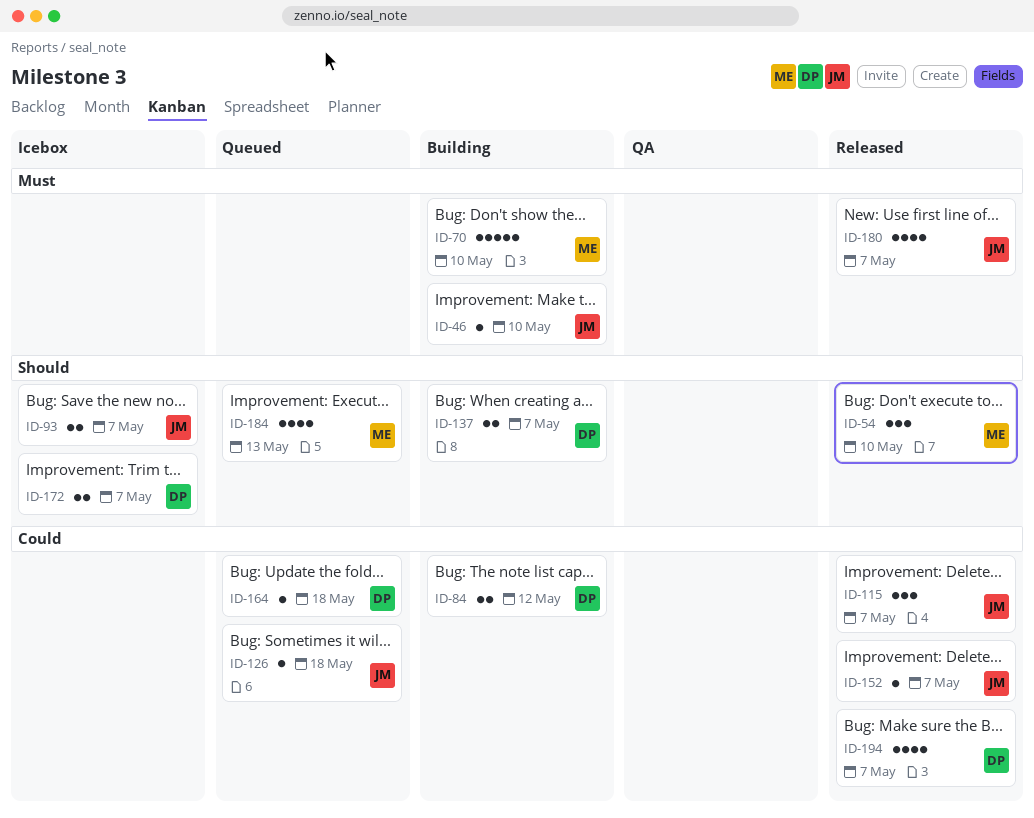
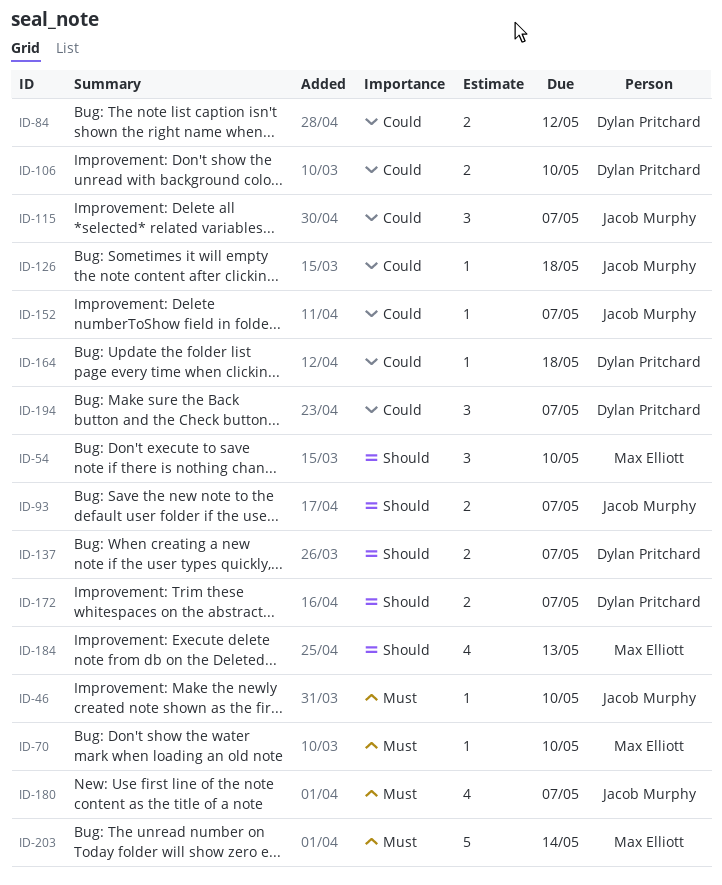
ID-70, estimate: 5 -> 1
ID-106: none -> present
ID-194, estimate: 4 -> 3
ID-203: none -> present

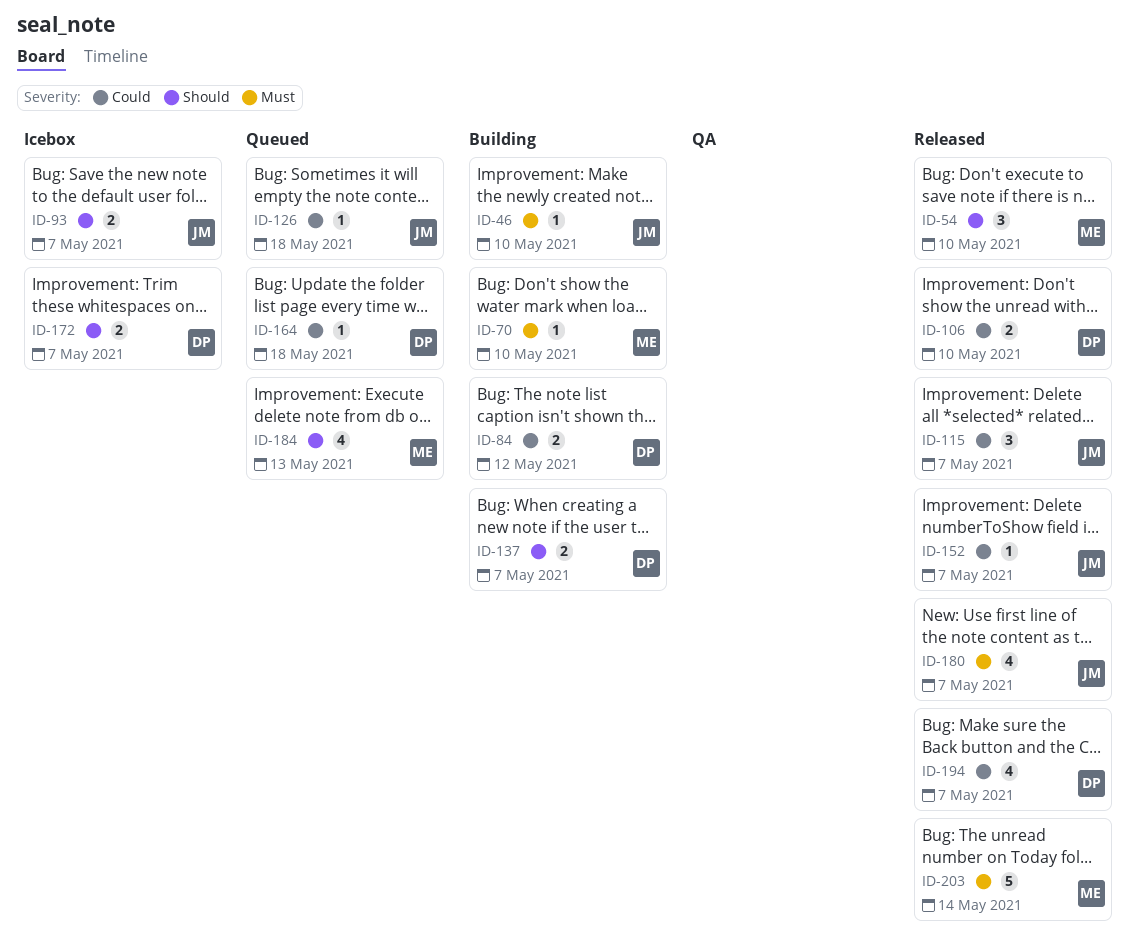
ID-194, estimate: 3 -> 4

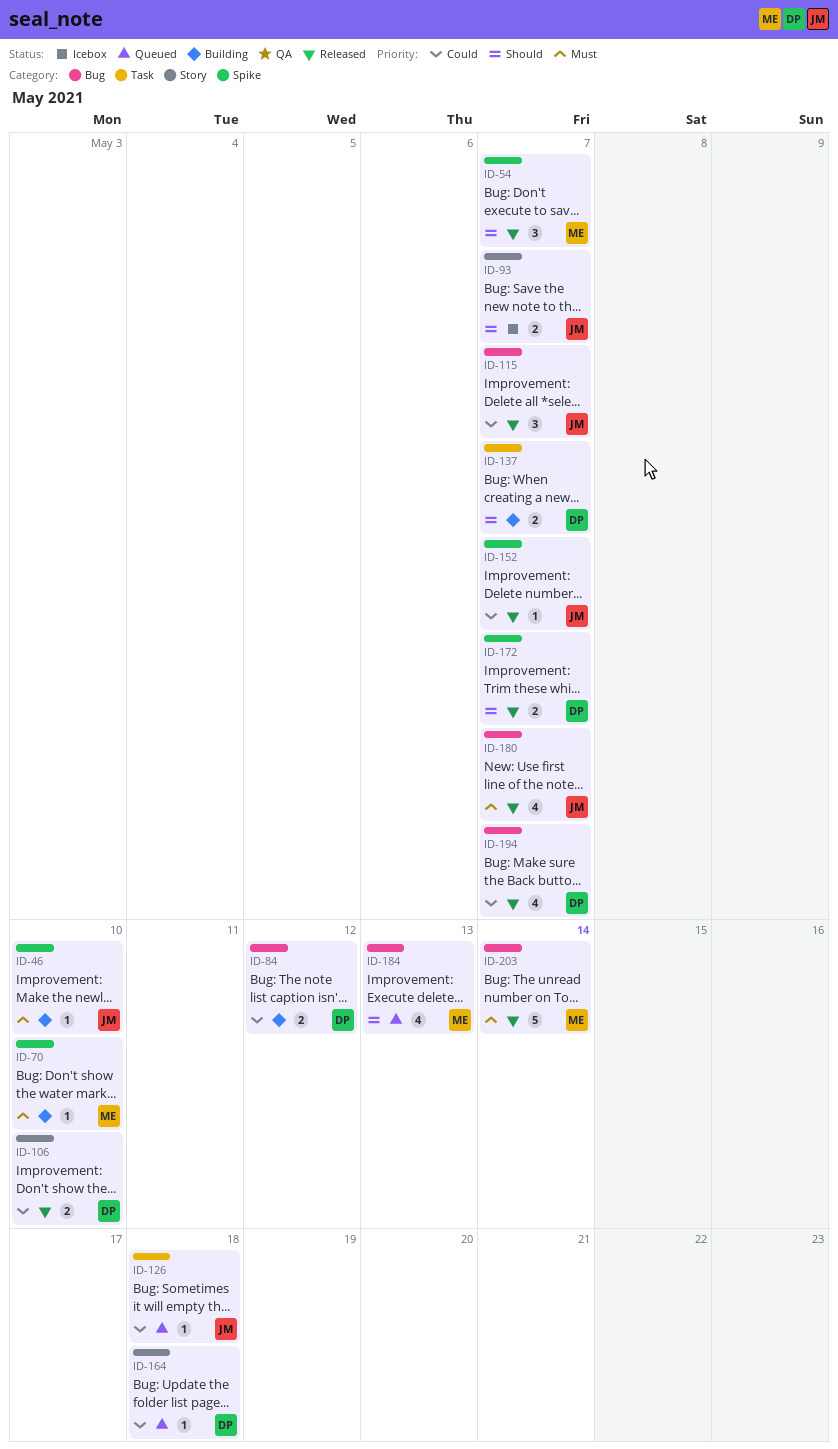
ID-54, due: May 10 -> May 7
ID-172, status: Icebox -> Released

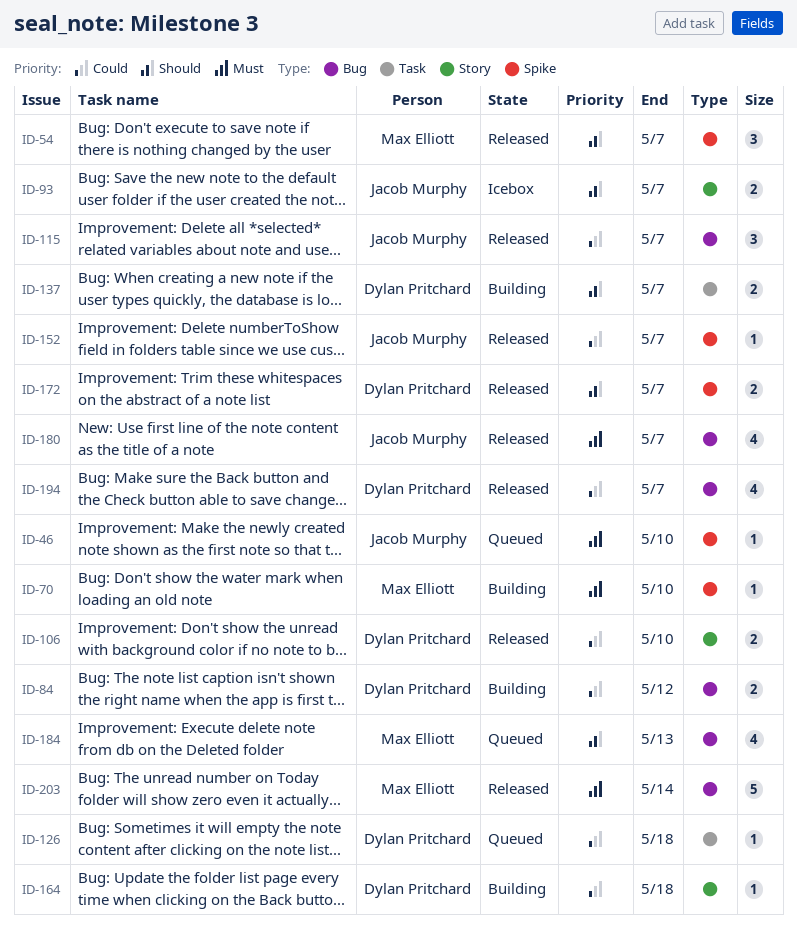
ID-46, status: Building -> Queued
ID-126, owner: Jacob Murphy -> Dylan Pritchard
ID-164, status: Queued -> Building

